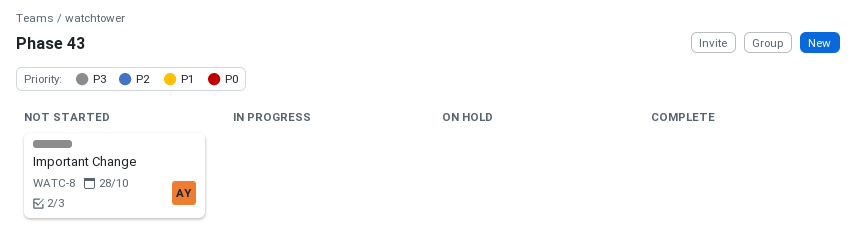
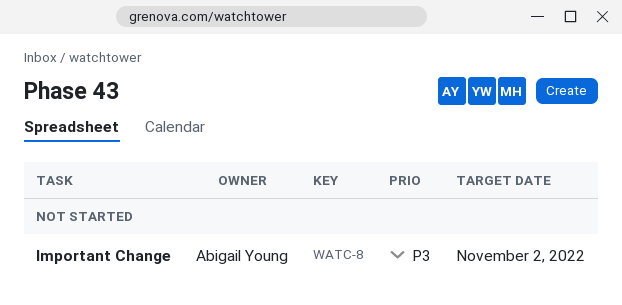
WATC-8, due: Oct 28 -> Nov 2

